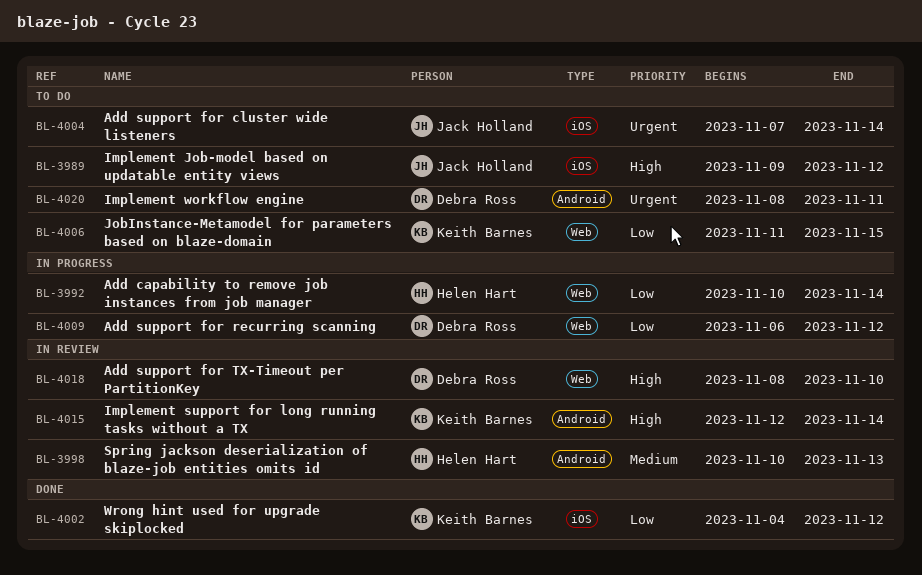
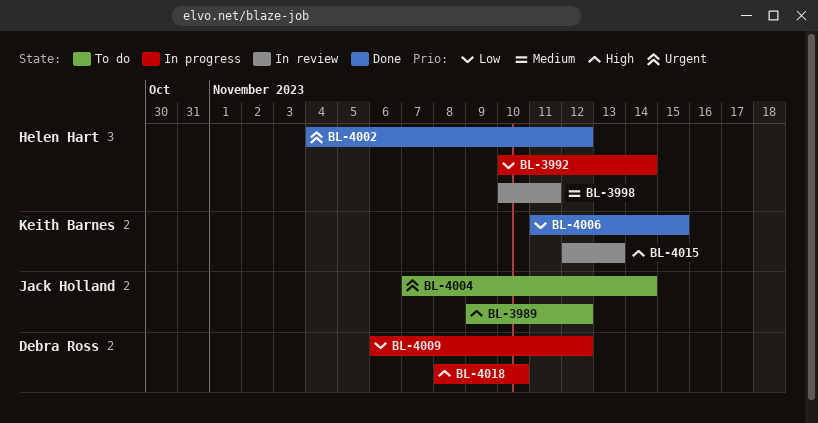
BL-3998, due: Nov 13 -> Nov 11
BL-4002, owner: Keith Barnes -> Helen Hart
BL-4002, priority: Low -> Urgent
BL-4006, status: To do -> Done
BL-4015, due: Nov 14 -> Nov 13
BL-4018, status: In review -> In progress
BL-4020: present -> none

